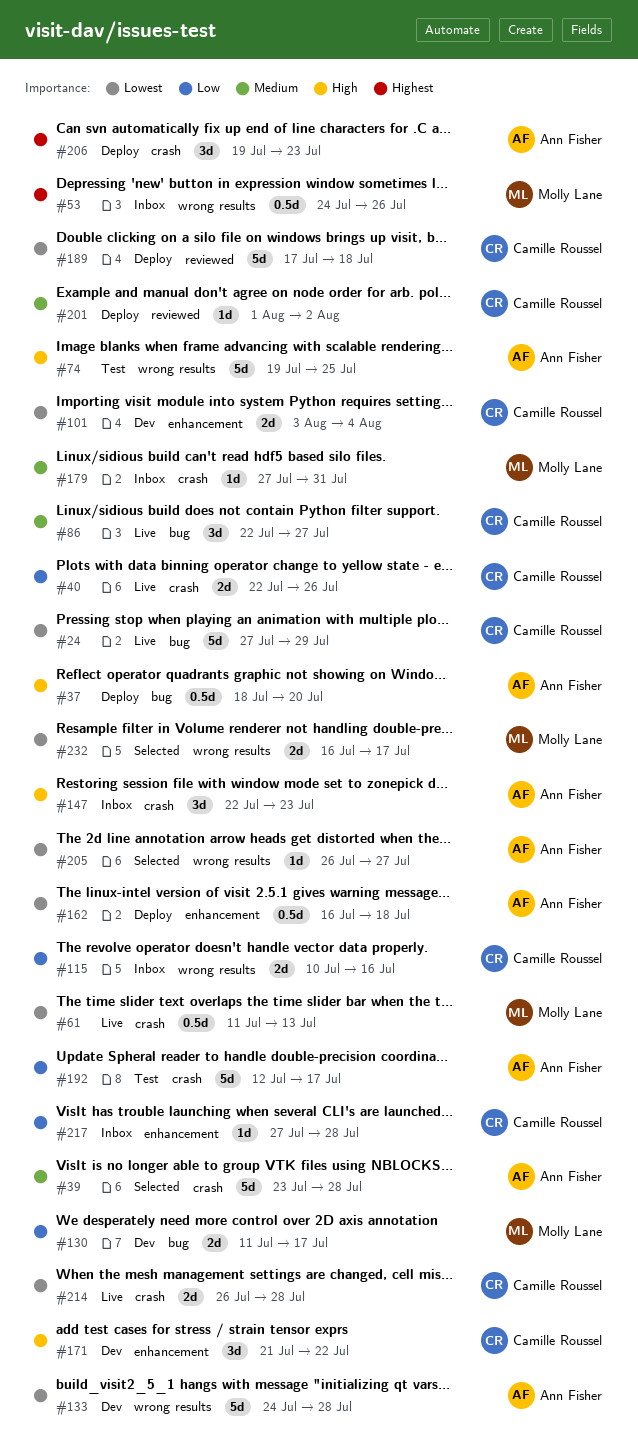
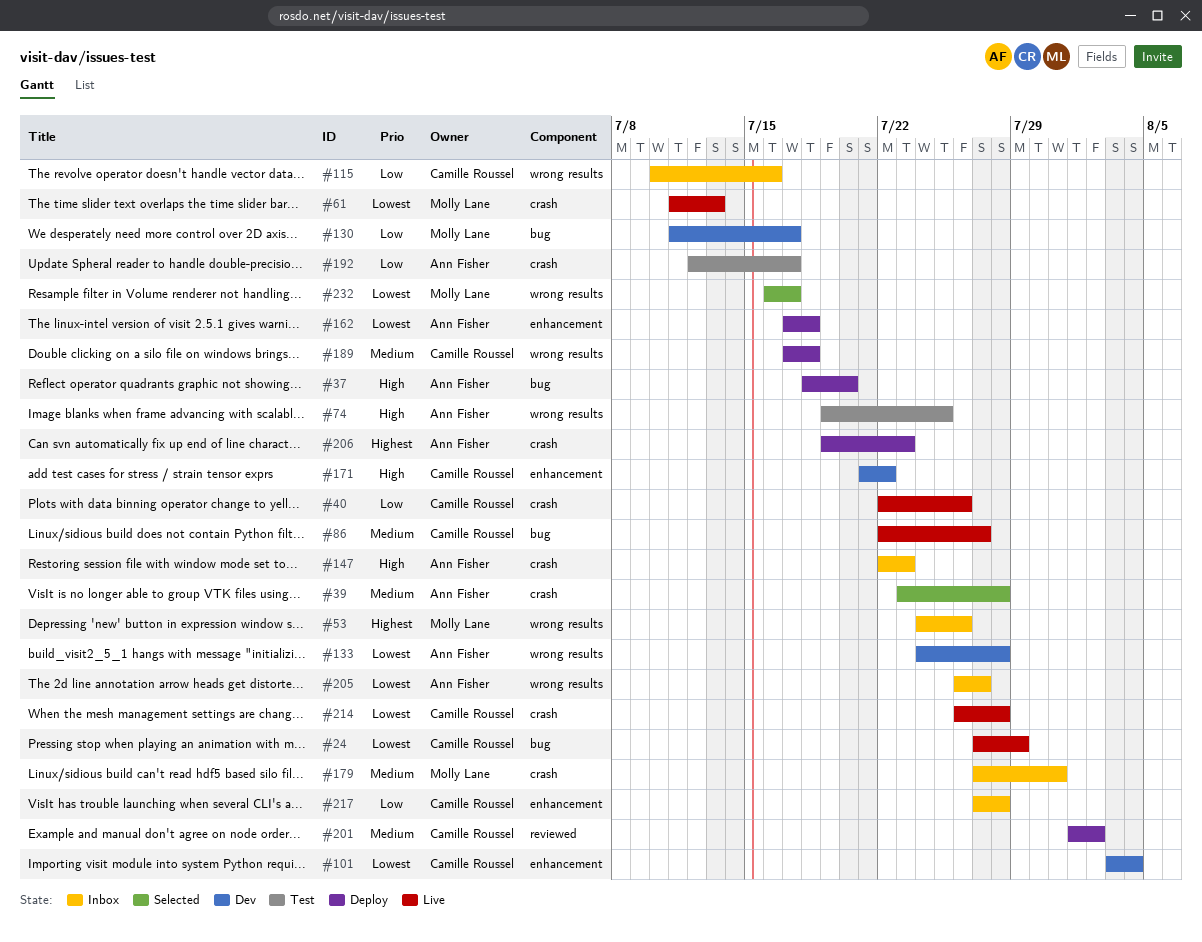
#162, start: Jul 16 -> Jul 17
#189, priority: Lowest -> Medium
#189, label: reviewed -> wrong results
#205, status: Selected -> Inbox

